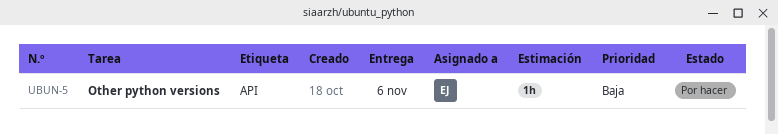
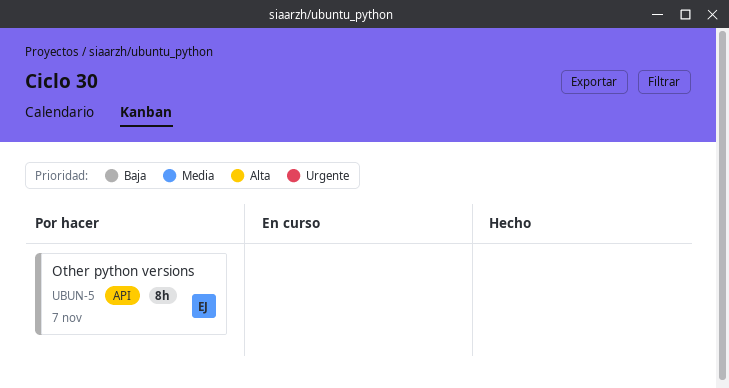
UBUN-5, estimate: 1h -> 8h
UBUN-5, due: Nov 6 -> Nov 7

